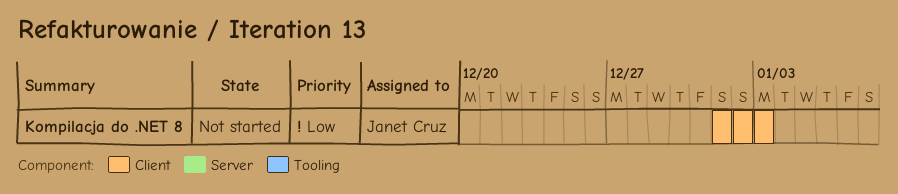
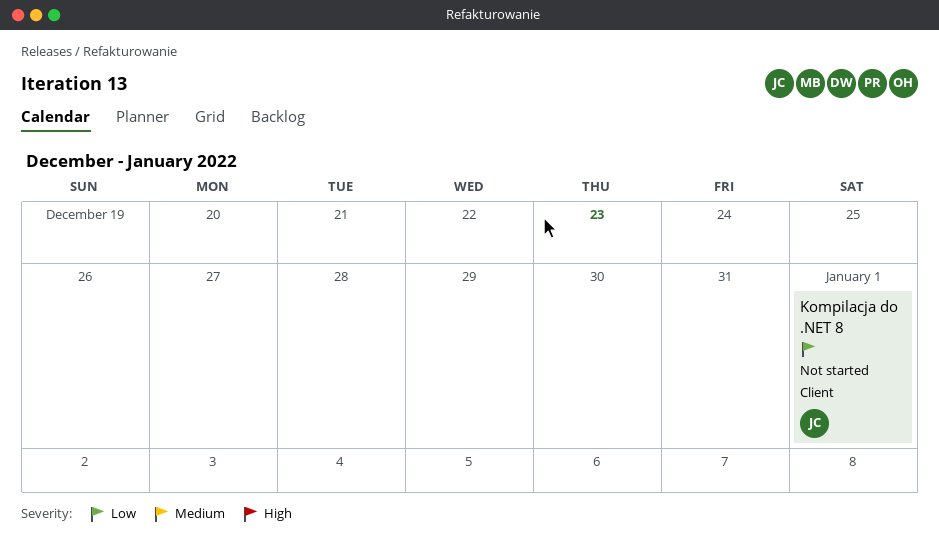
Kompilacja do .NET 8, due: Jan 3 -> Jan 1

